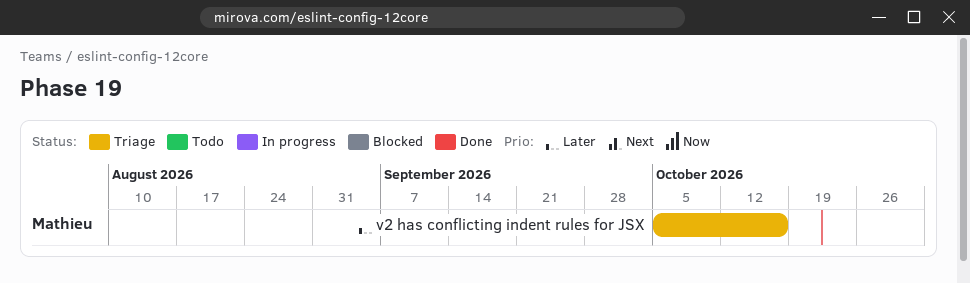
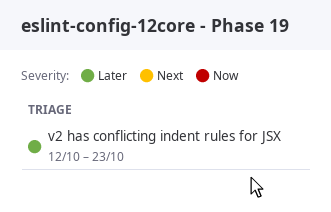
v2 has conflicting indent rules for JSX, start: Oct 5 -> Oct 12
v2 has conflicting indent rules for JSX, due: Oct 16 -> Oct 23

